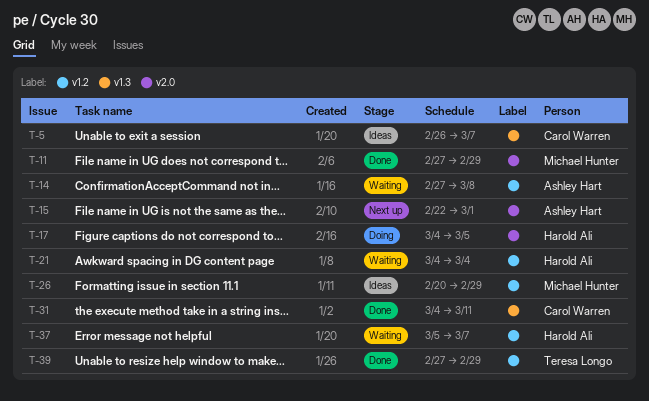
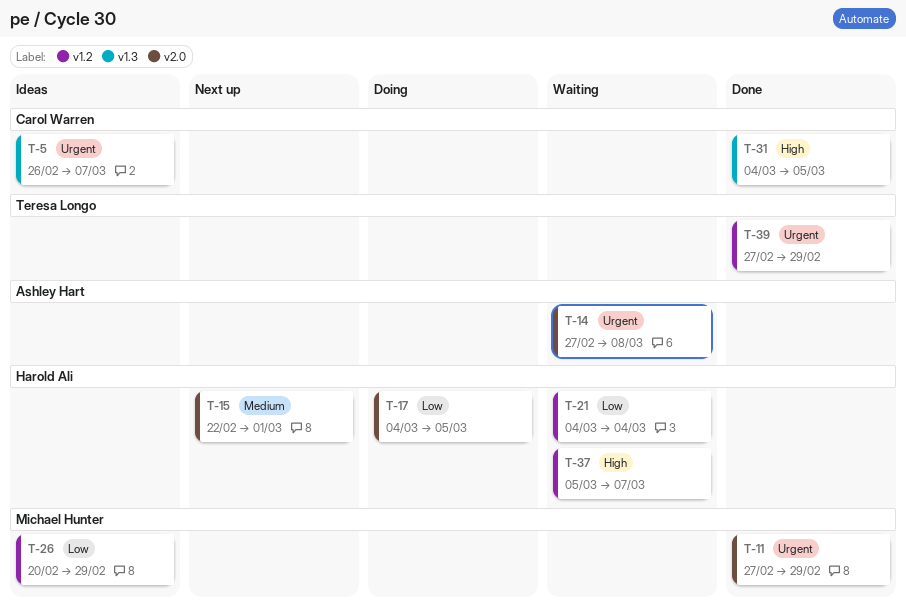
T-14, label: v1.2 -> v2.0
T-15, owner: Ashley Hart -> Harold Ali
T-31, due: Mar 11 -> Mar 5

